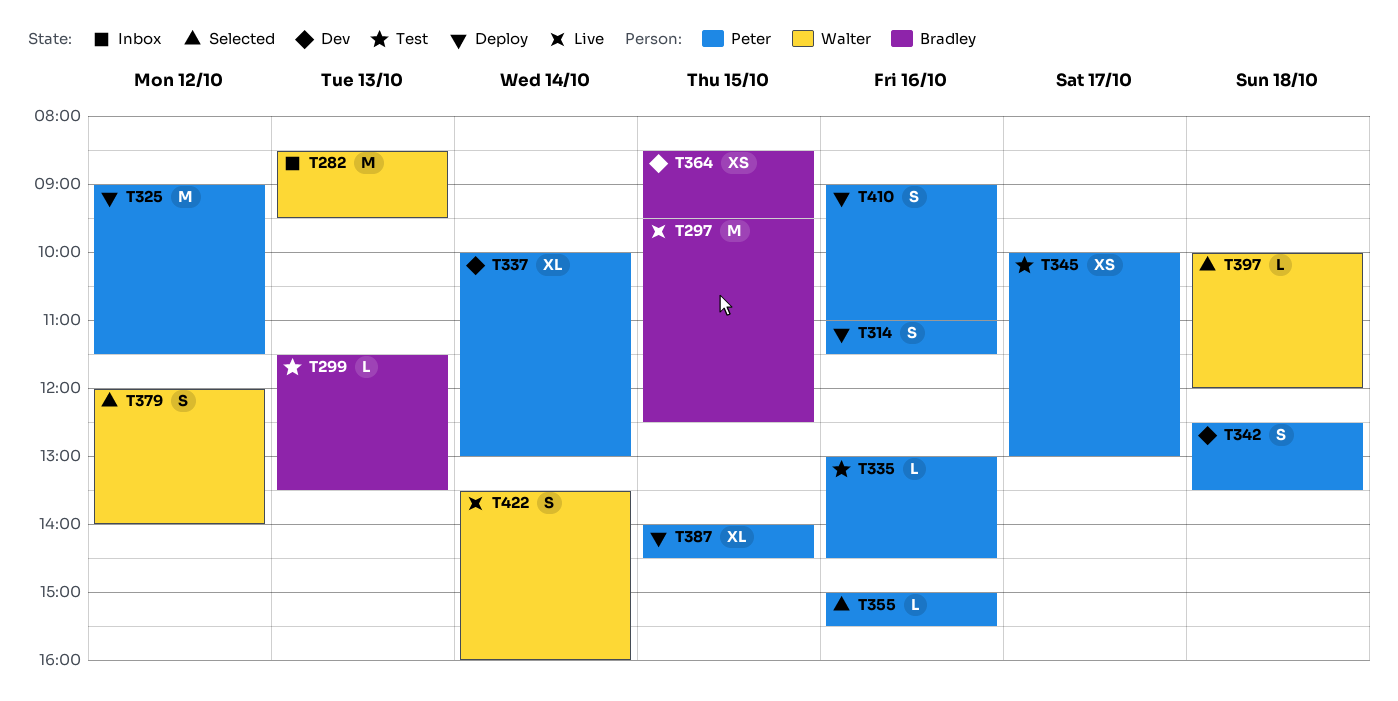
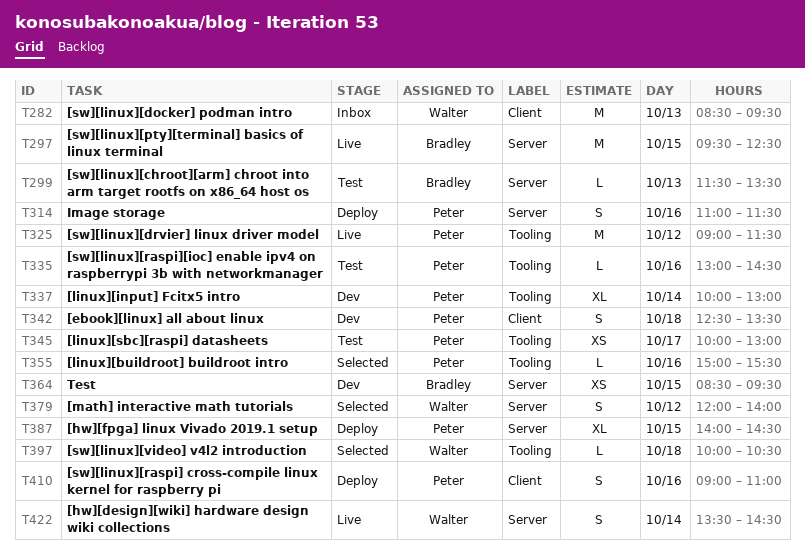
T325, status: Deploy -> Live
T397, ends: 12:00 -> 10:30
T422, ends: 16:00 -> 14:30

